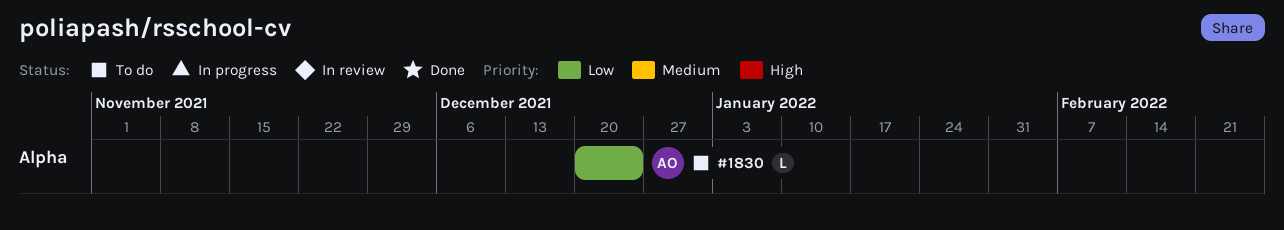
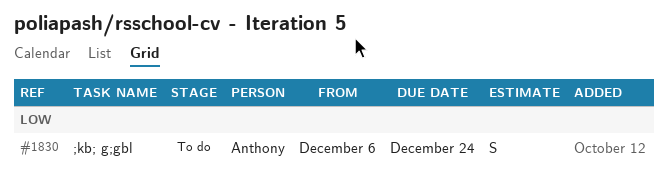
#1830, estimate: L -> S
#1830, start: Dec 20 -> Dec 6

